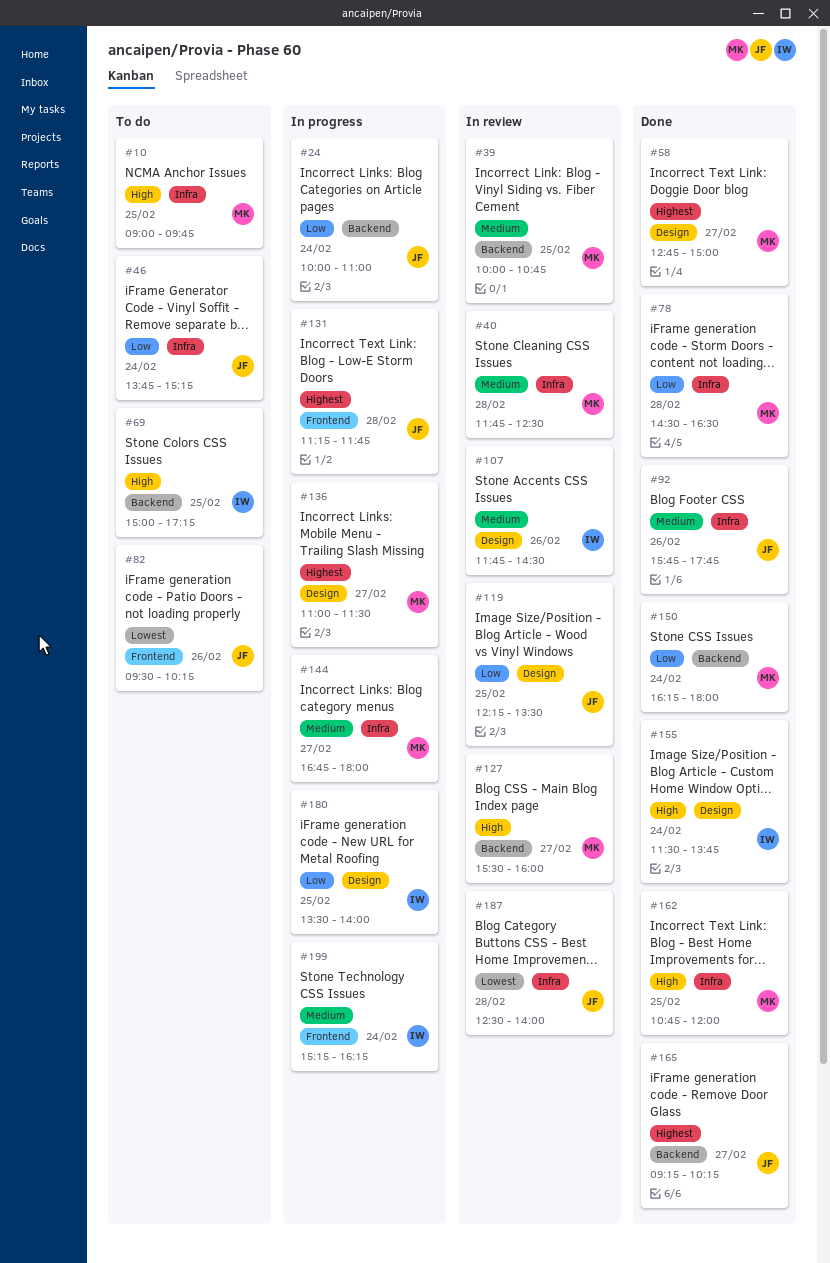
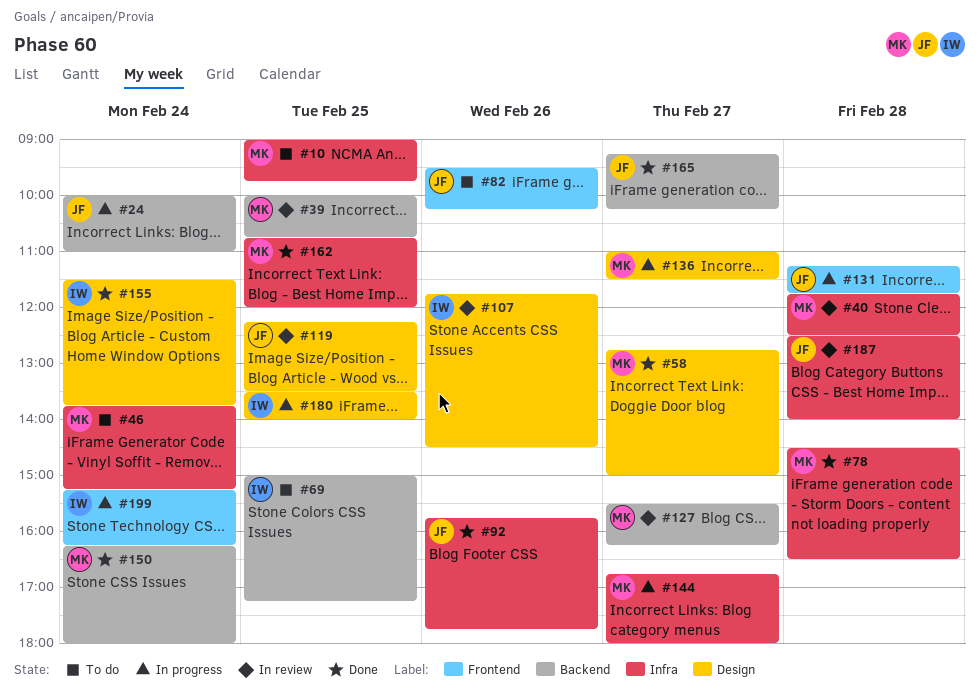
#46, owner: JF -> MK
#127, ends: 16:00 -> 16:15

